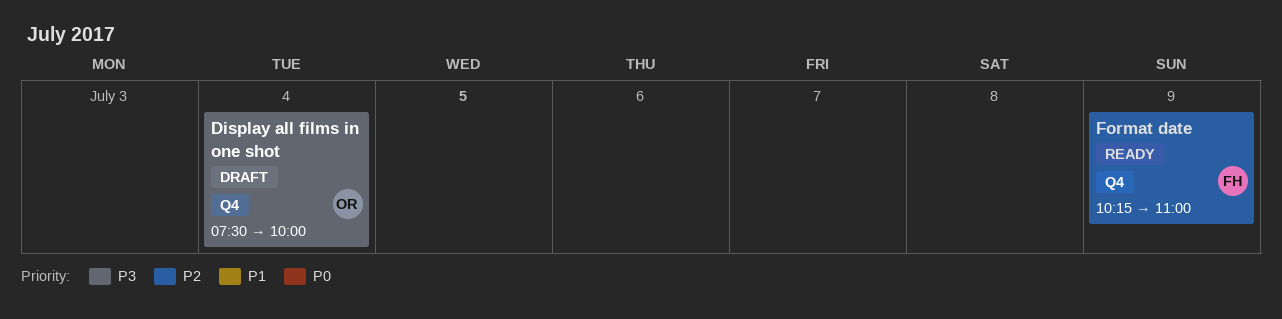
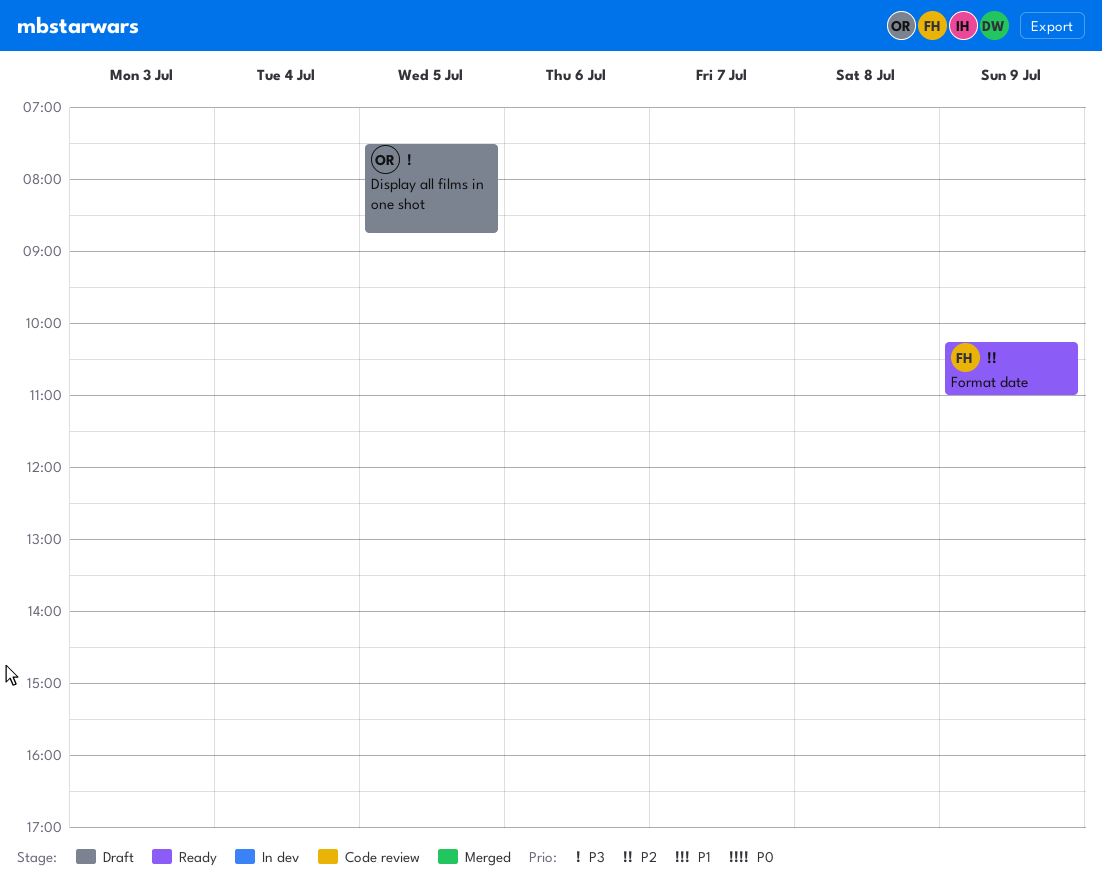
Display all films in one shot, day: Jul 4 -> Jul 5
Display all films in one shot, ends: 10:00 -> 08:45

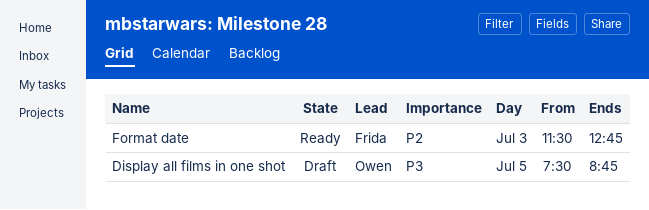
Format date, day: Jul 9 -> Jul 3
Format date, begins: 10:15 -> 11:30
Format date, ends: 11:00 -> 12:45

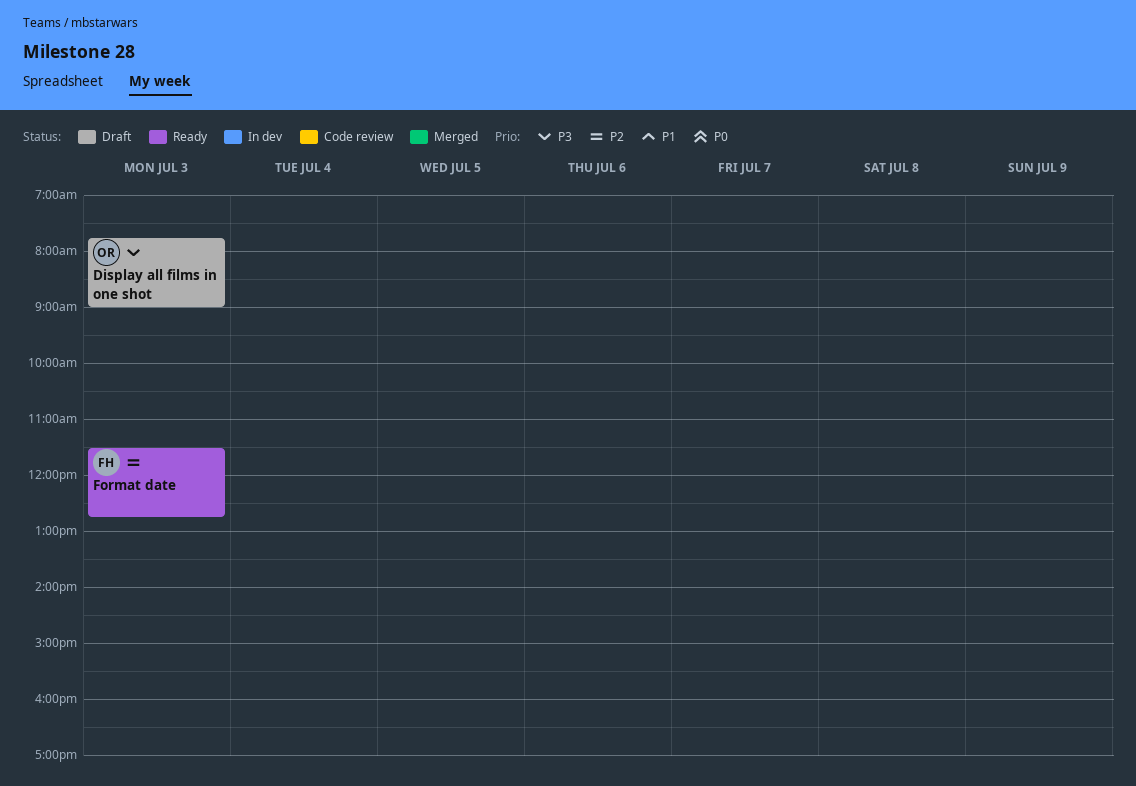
Display all films in one shot, day: Jul 5 -> Jul 3
Display all films in one shot, begins: 07:30 -> 07:45
Display all films in one shot, ends: 08:45 -> 09:00

